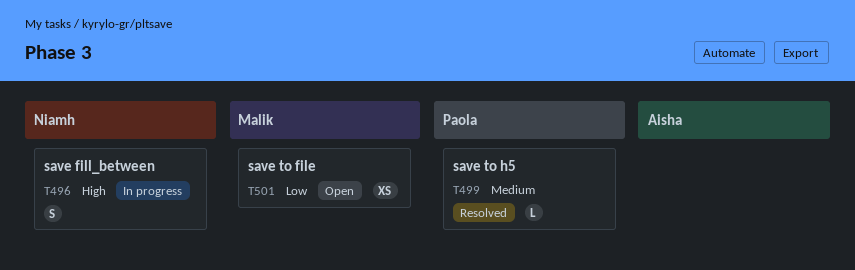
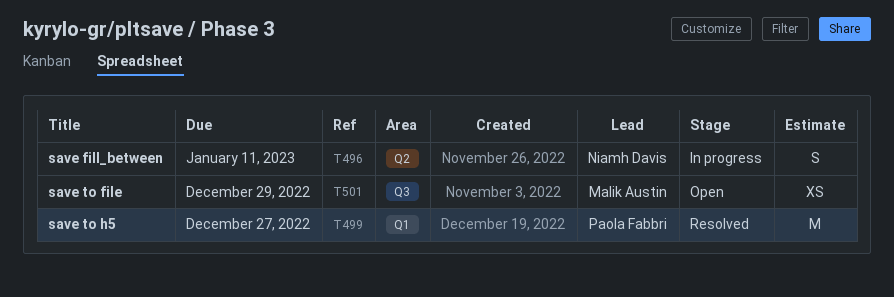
T499, estimate: L -> M

